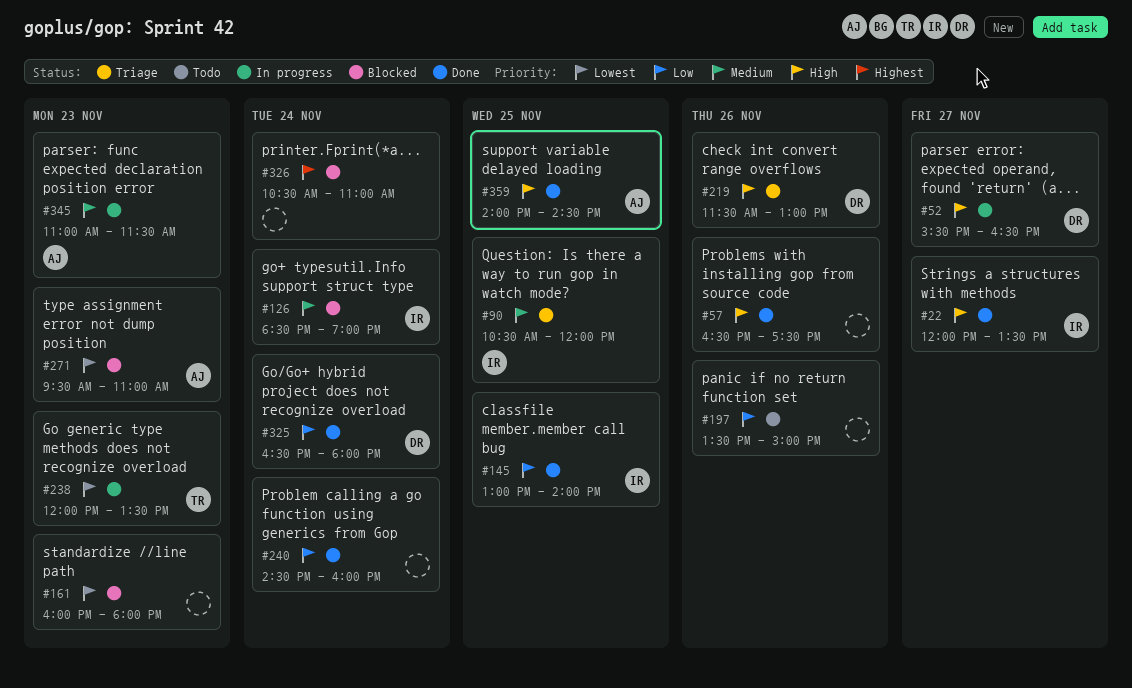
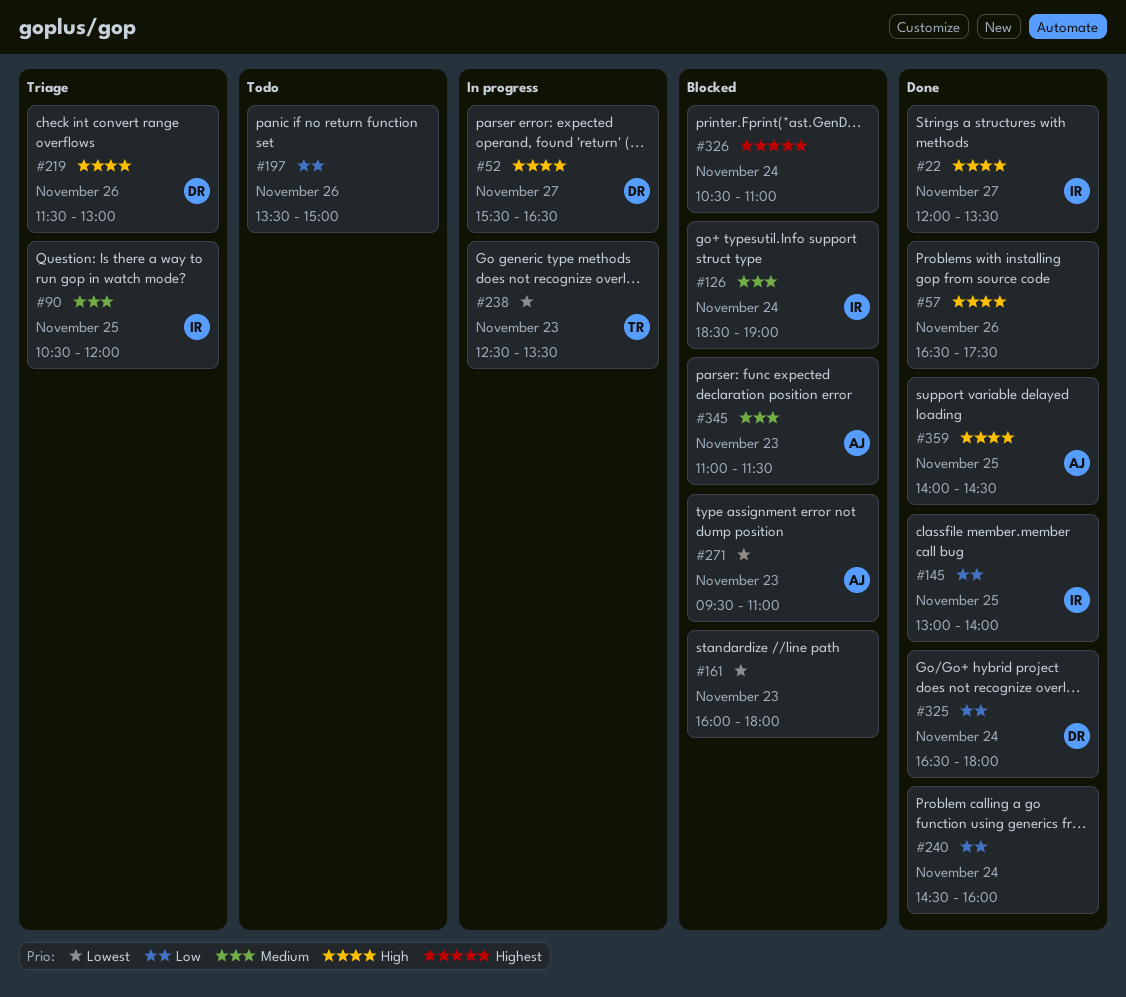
#238, begins: 12:00 -> 12:30
#345, status: In progress -> Blocked

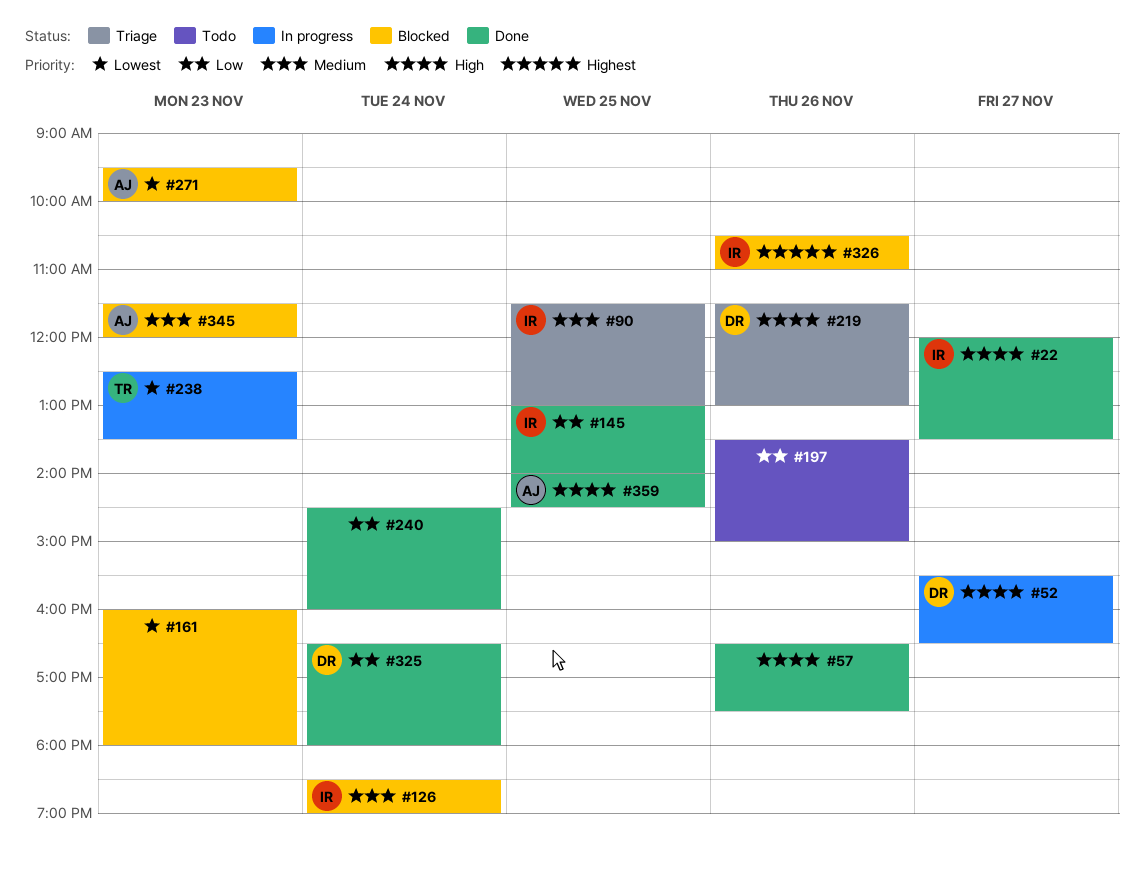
#90, begins: 10:30 -> 11:30
#90, ends: 12:00 -> 13:00
#271, ends: 11:00 -> 10:00
#326, owner: none -> IR
#326, day: Nov 24 -> Nov 26
#345, begins: 11:00 -> 11:30
#345, ends: 11:30 -> 12:00

